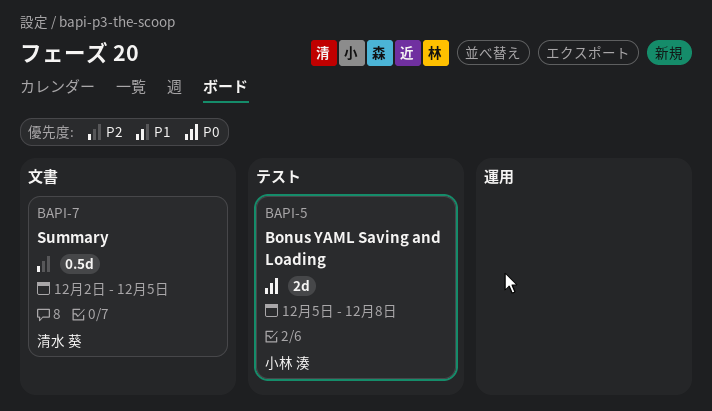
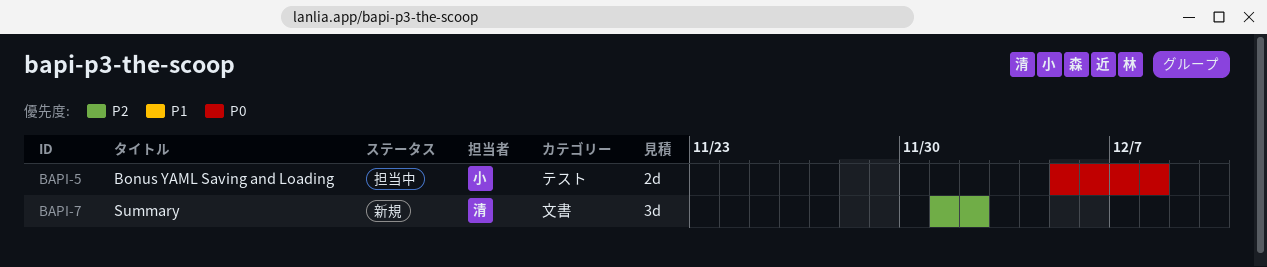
BAPI-7, estimate: 0.5d -> 3d
BAPI-7, start: Dec 2 -> Dec 1
BAPI-7, due: Dec 5 -> Dec 2

